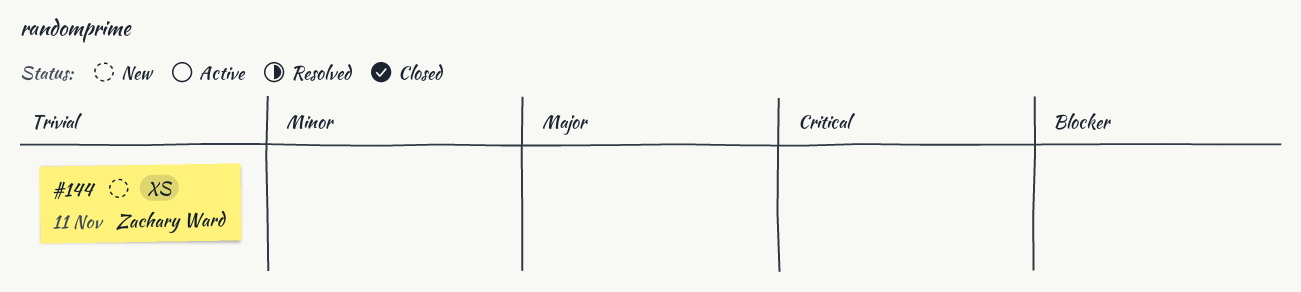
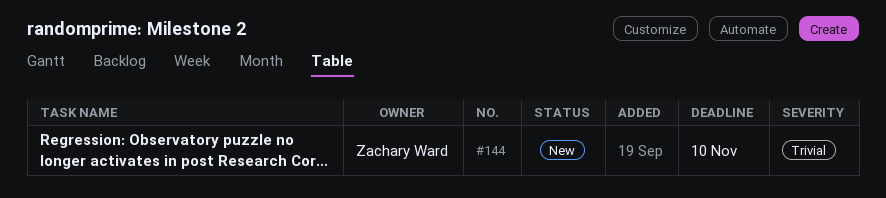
#144, due: Nov 11 -> Nov 10

